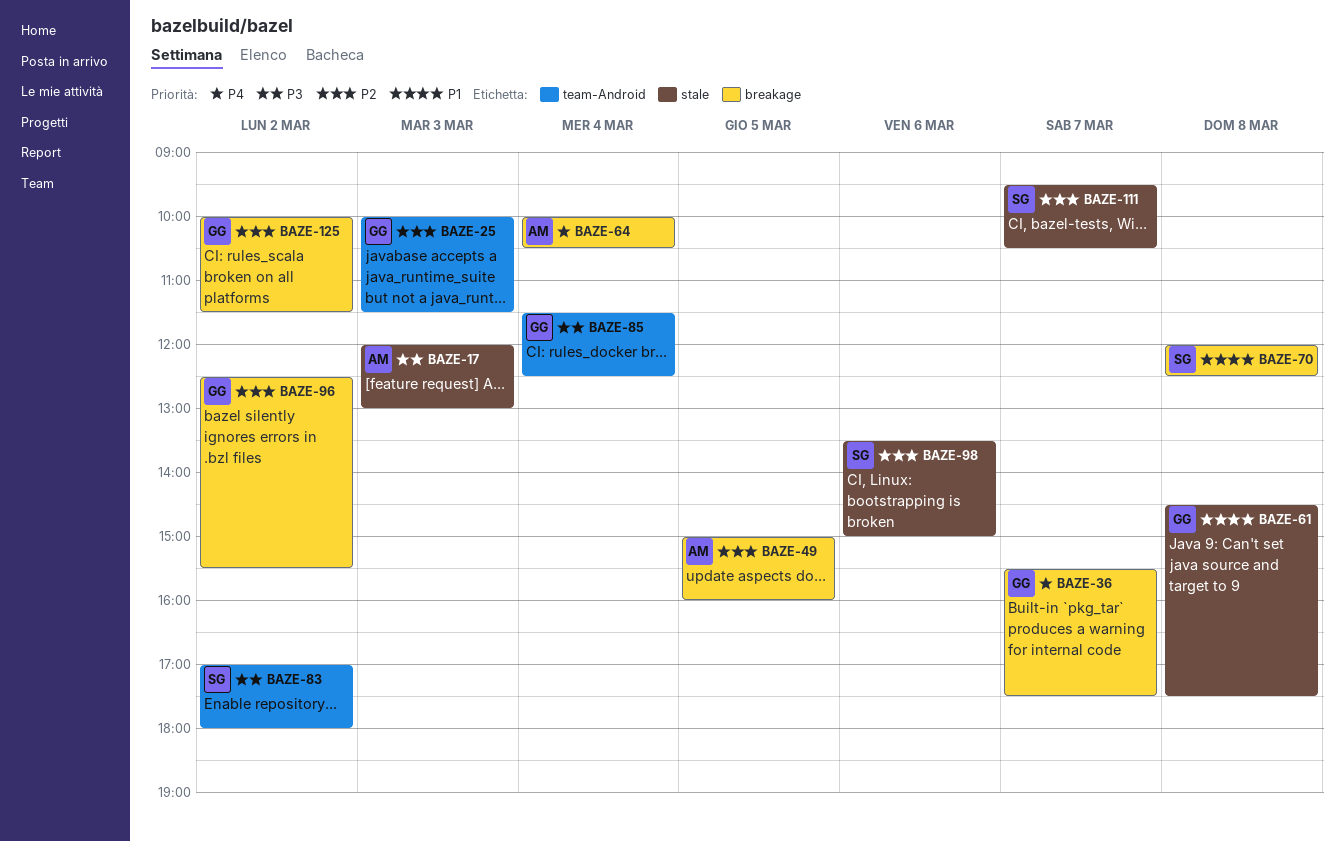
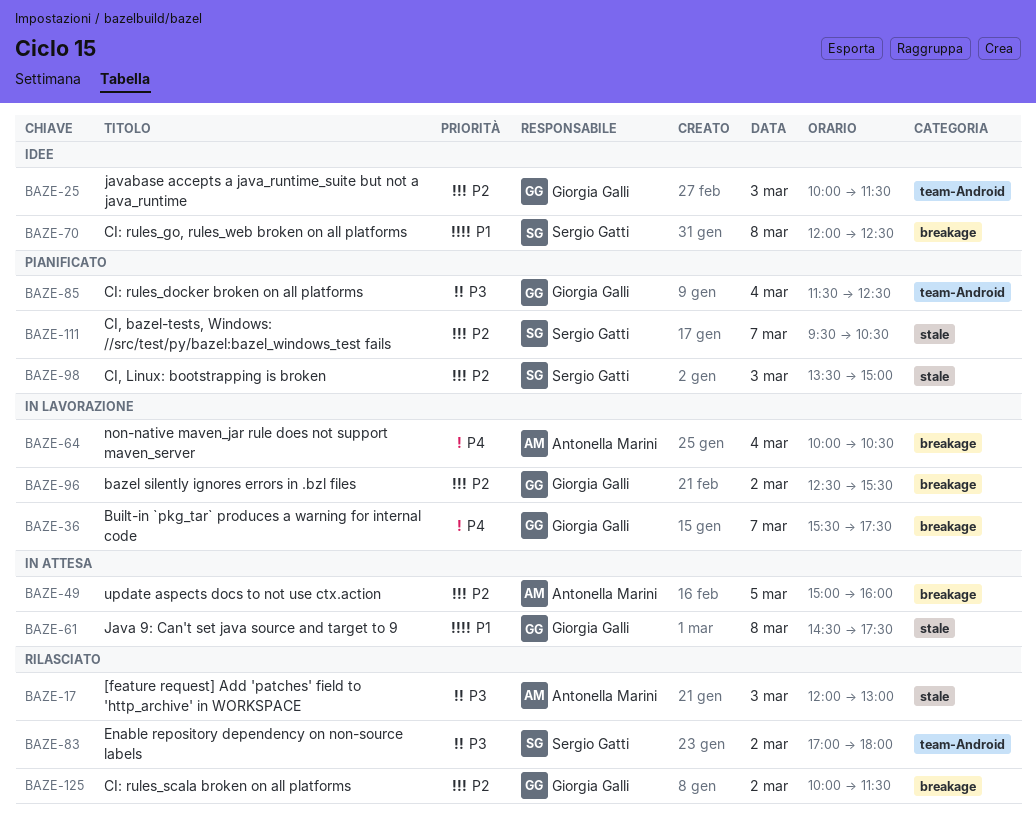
BAZE-98, day: Mar 6 -> Mar 3

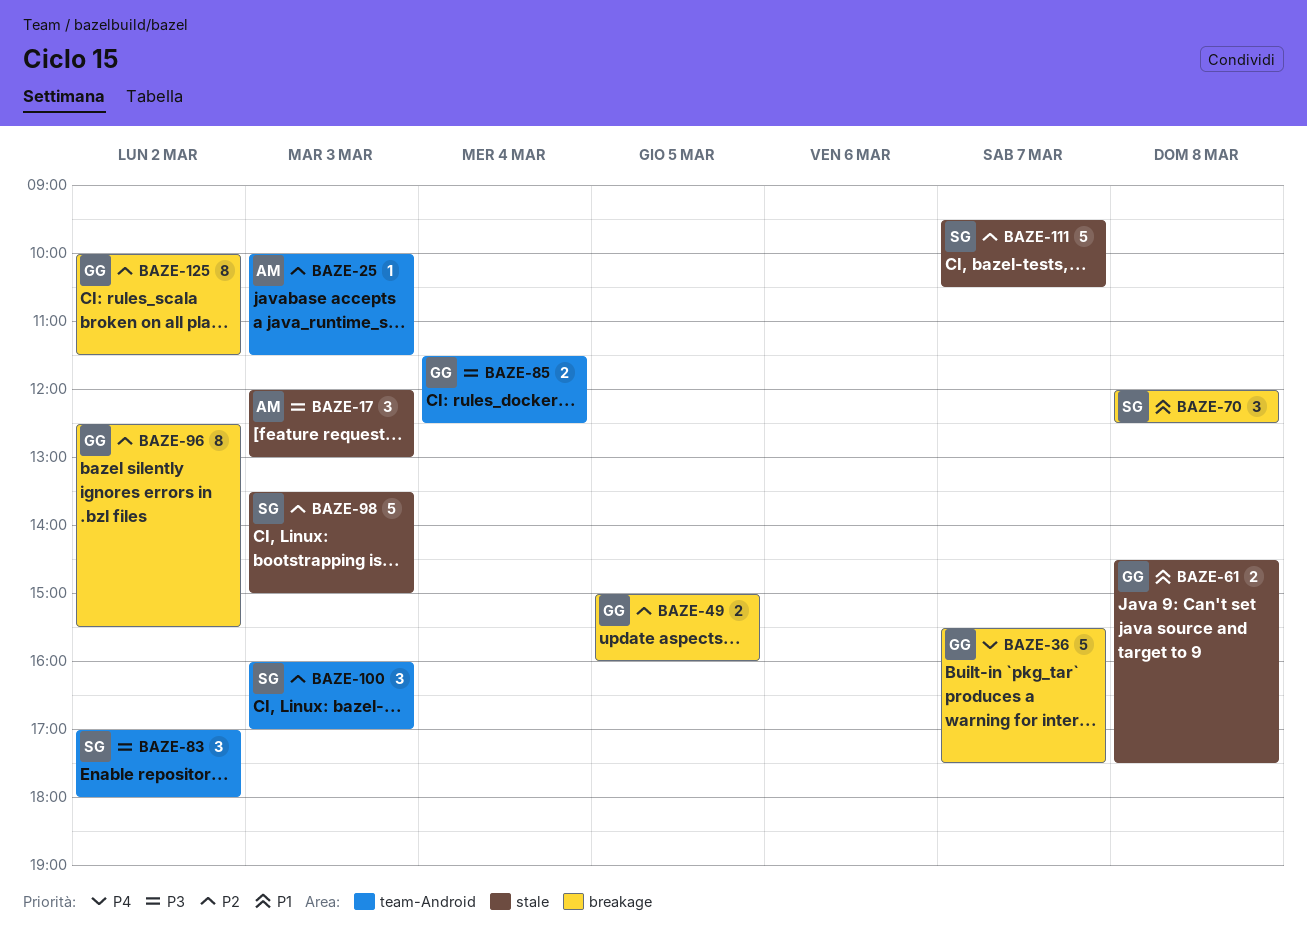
BAZE-25, owner: Giorgia Galli -> Antonella Marini
BAZE-49, owner: Antonella Marini -> Giorgia Galli
BAZE-64: present -> none
BAZE-100: none -> present

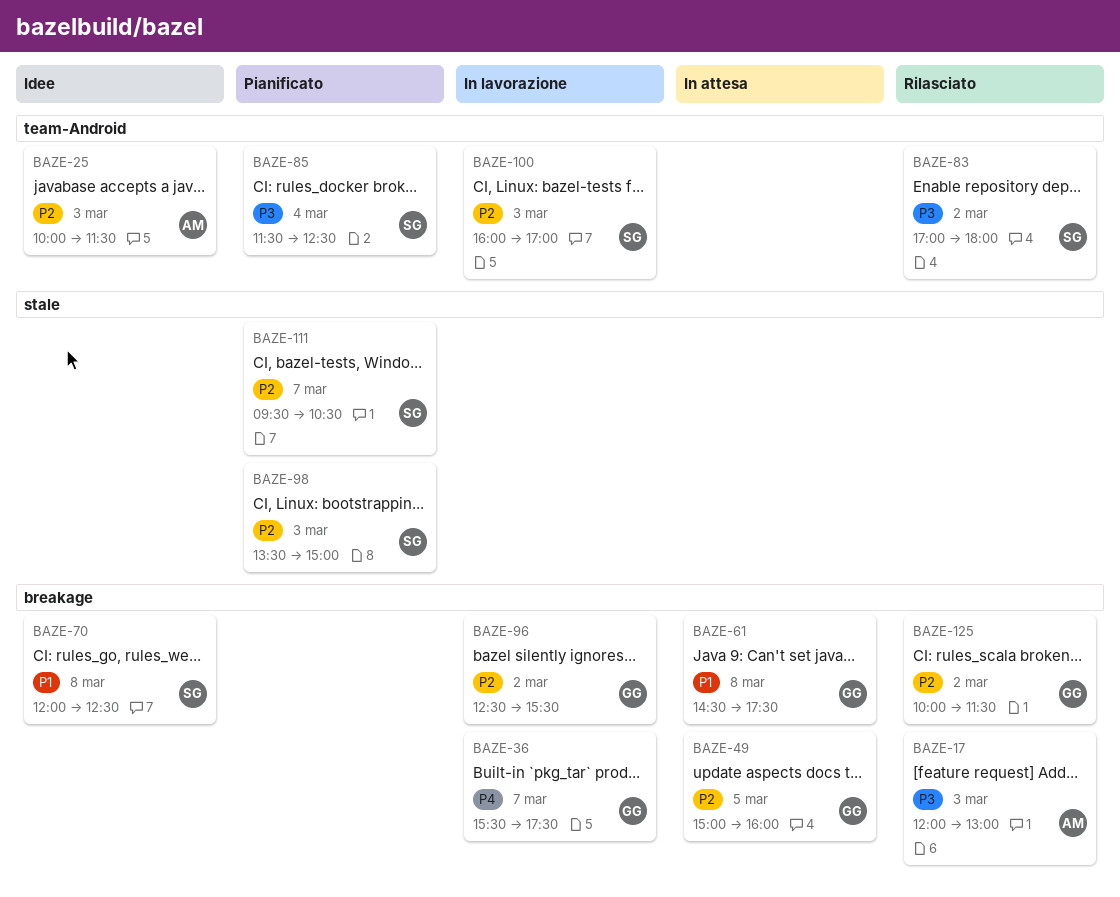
BAZE-17, label: stale -> breakage
BAZE-61, label: stale -> breakage
BAZE-85, owner: GG -> SG

